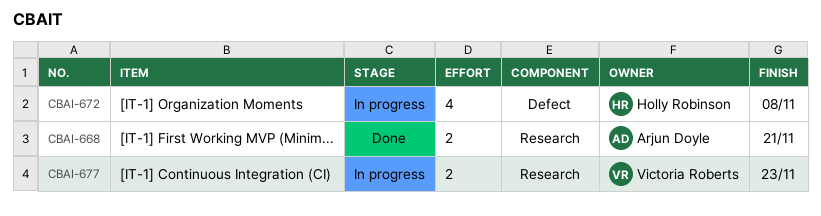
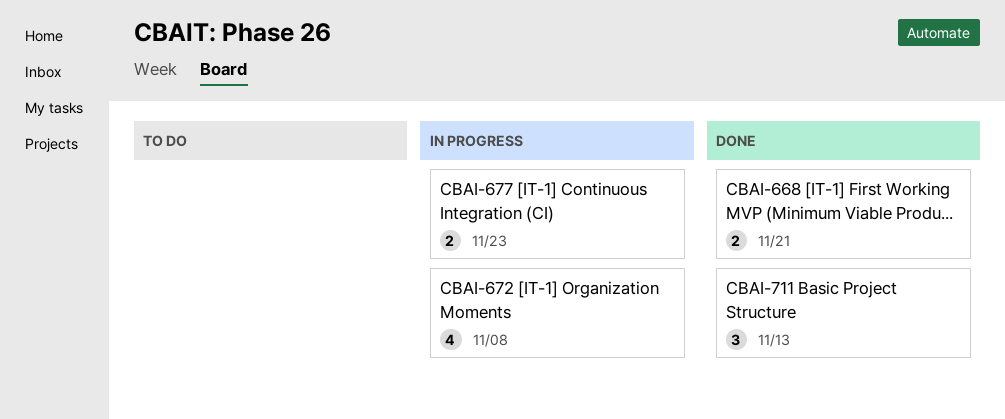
CBAI-711: none -> present

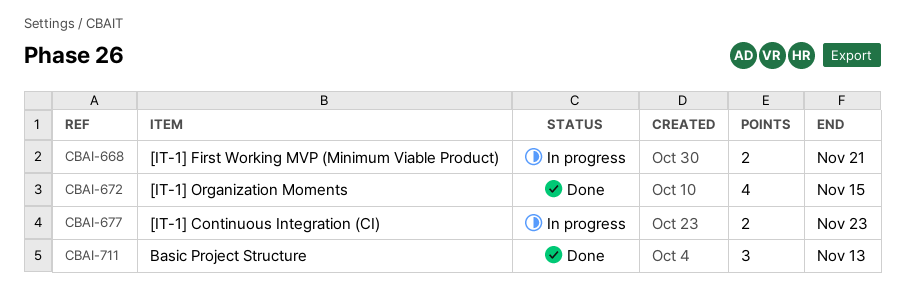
CBAI-668, status: Done -> In progress
CBAI-672, status: In progress -> Done
CBAI-672, due: Nov 8 -> Nov 15

